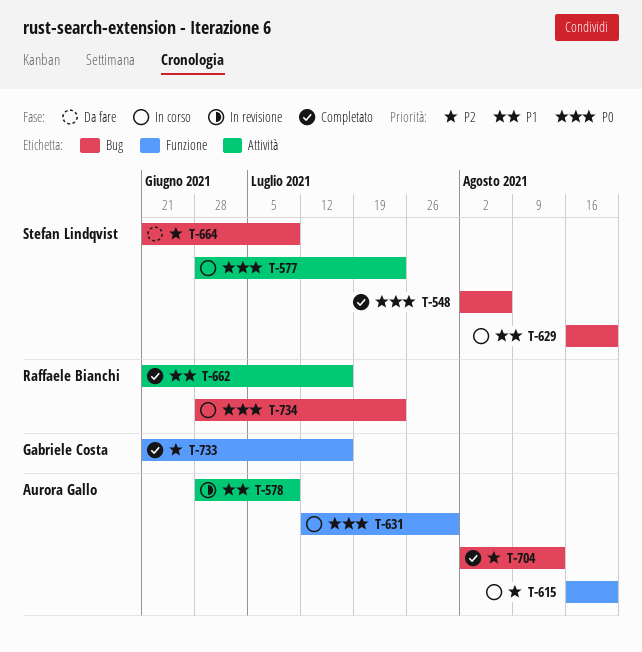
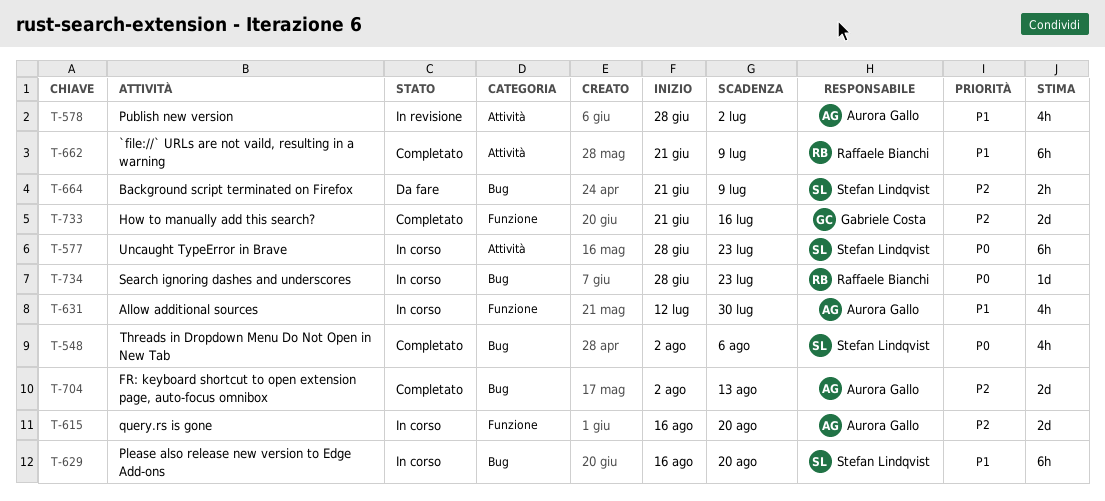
T-578, due: Jul 9 -> Jul 2
T-631, priority: P0 -> P1
T-662, due: Jul 16 -> Jul 9

